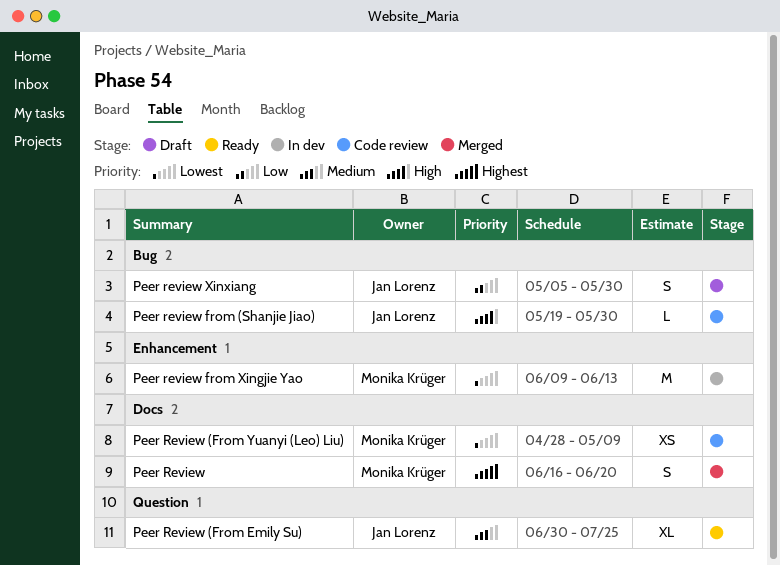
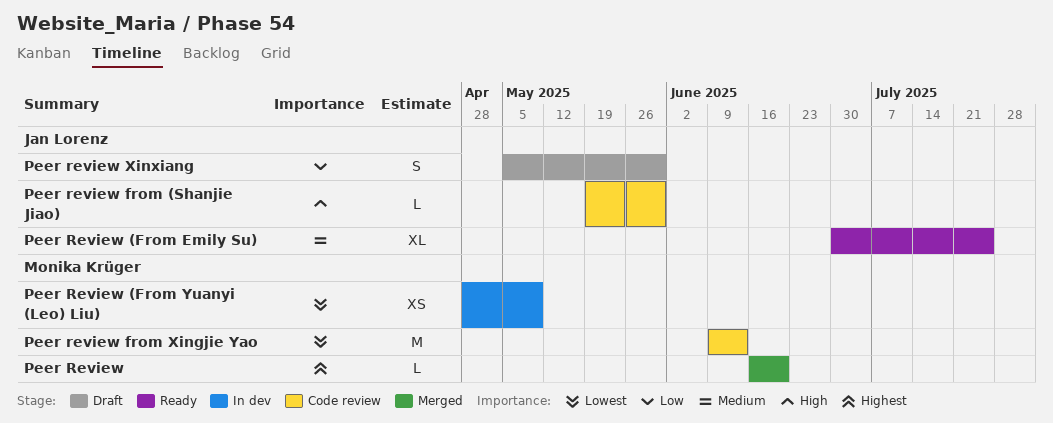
Peer Review, estimate: S -> L
Peer Review (From Yuanyi (Leo) Liu), status: Code review -> In dev
Peer review from Xingjie Yao, status: In dev -> Code review

